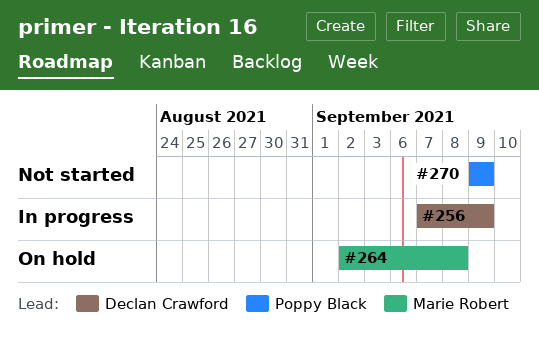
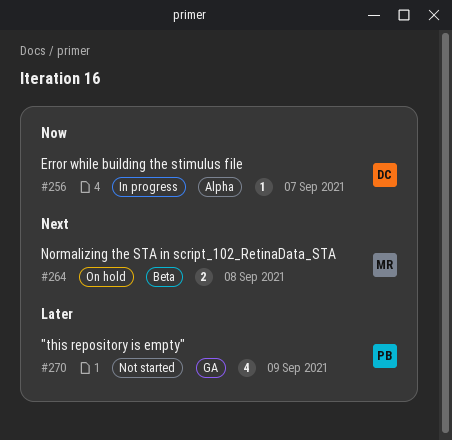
#256, due: Sep 9 -> Sep 7

